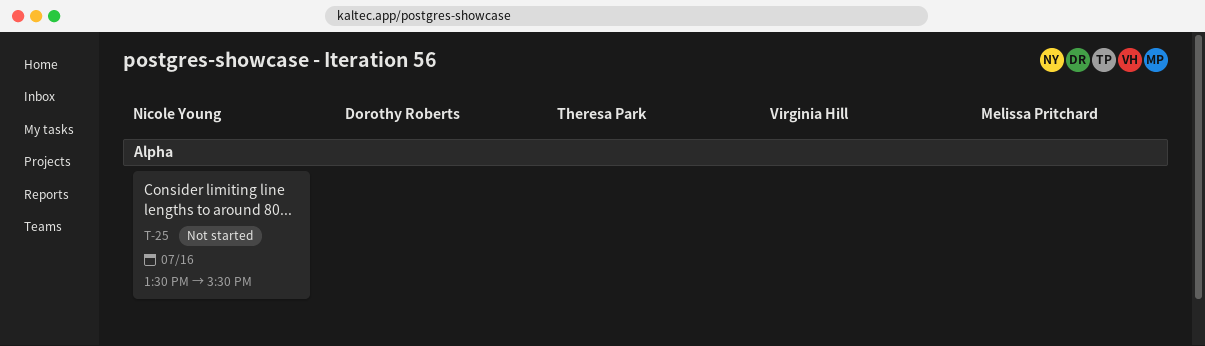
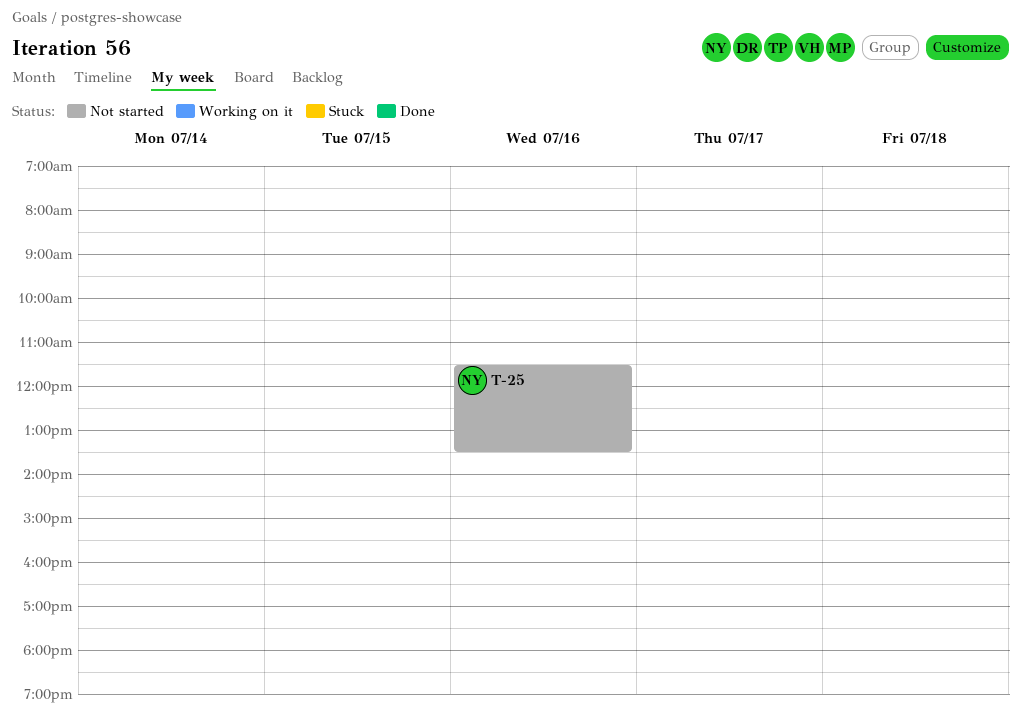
T-25, begins: 13:30 -> 11:30
T-25, ends: 15:30 -> 13:30

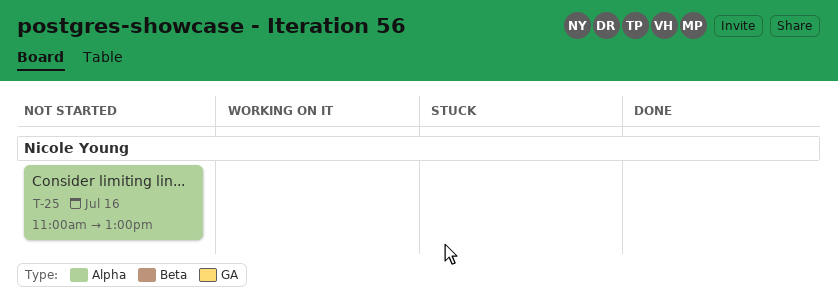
T-25, begins: 11:30 -> 11:00
T-25, ends: 13:30 -> 13:00

